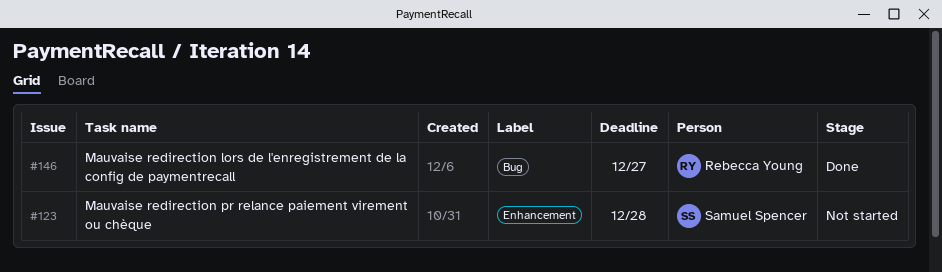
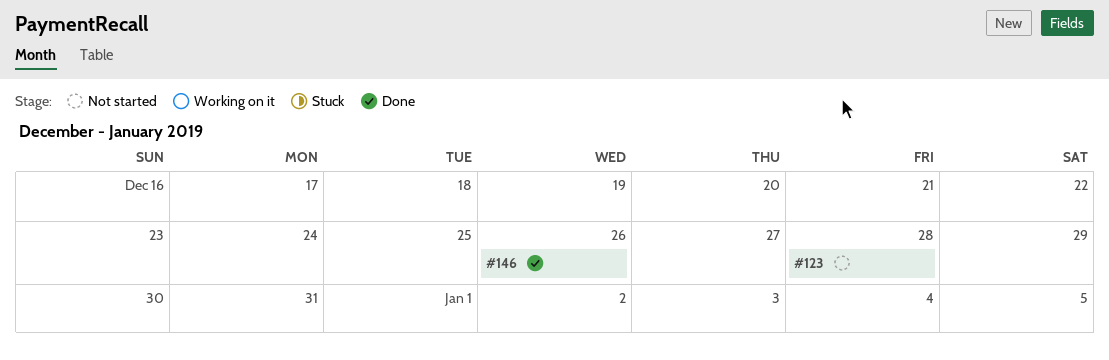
#146, due: Dec 27 -> Dec 26

